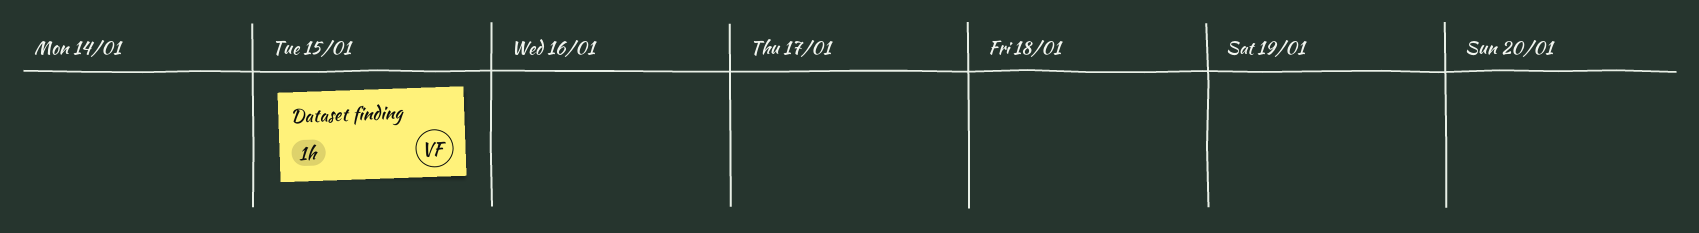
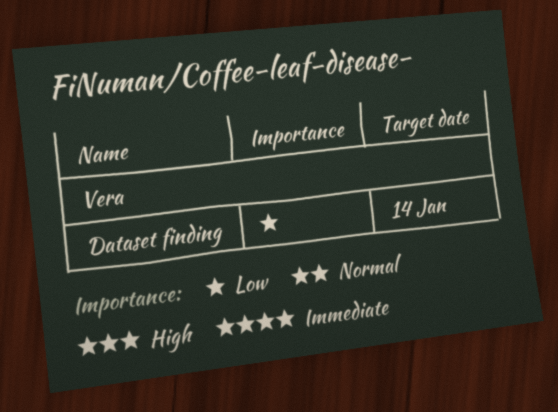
Dataset finding, due: Jan 15 -> Jan 14

